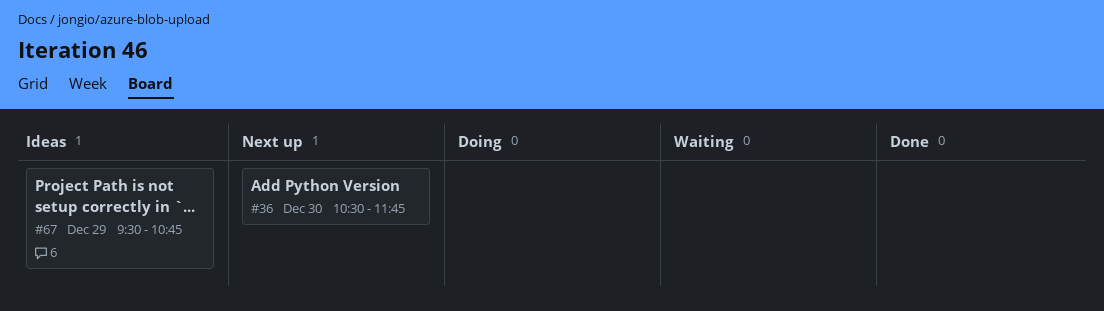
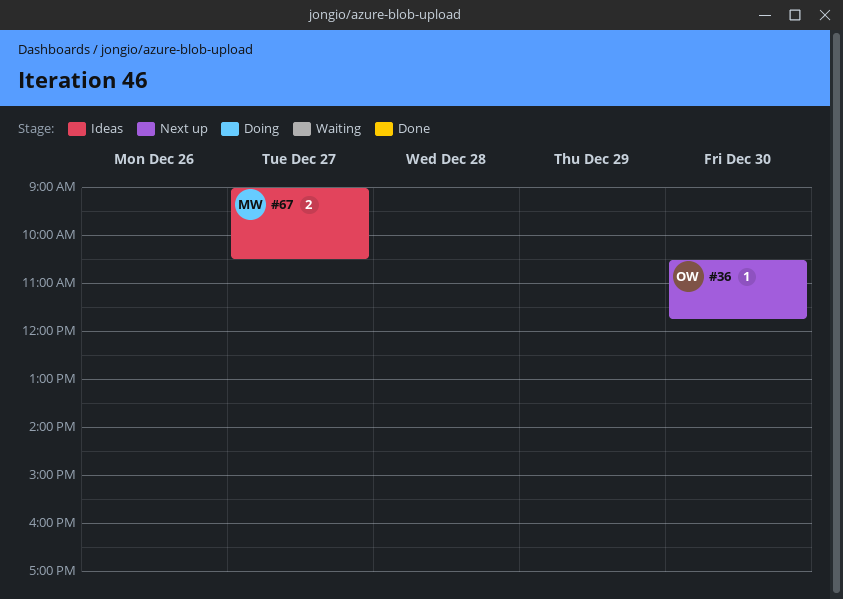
#67, day: Dec 29 -> Dec 27
#67, begins: 09:30 -> 09:00
#67, ends: 10:45 -> 10:30

